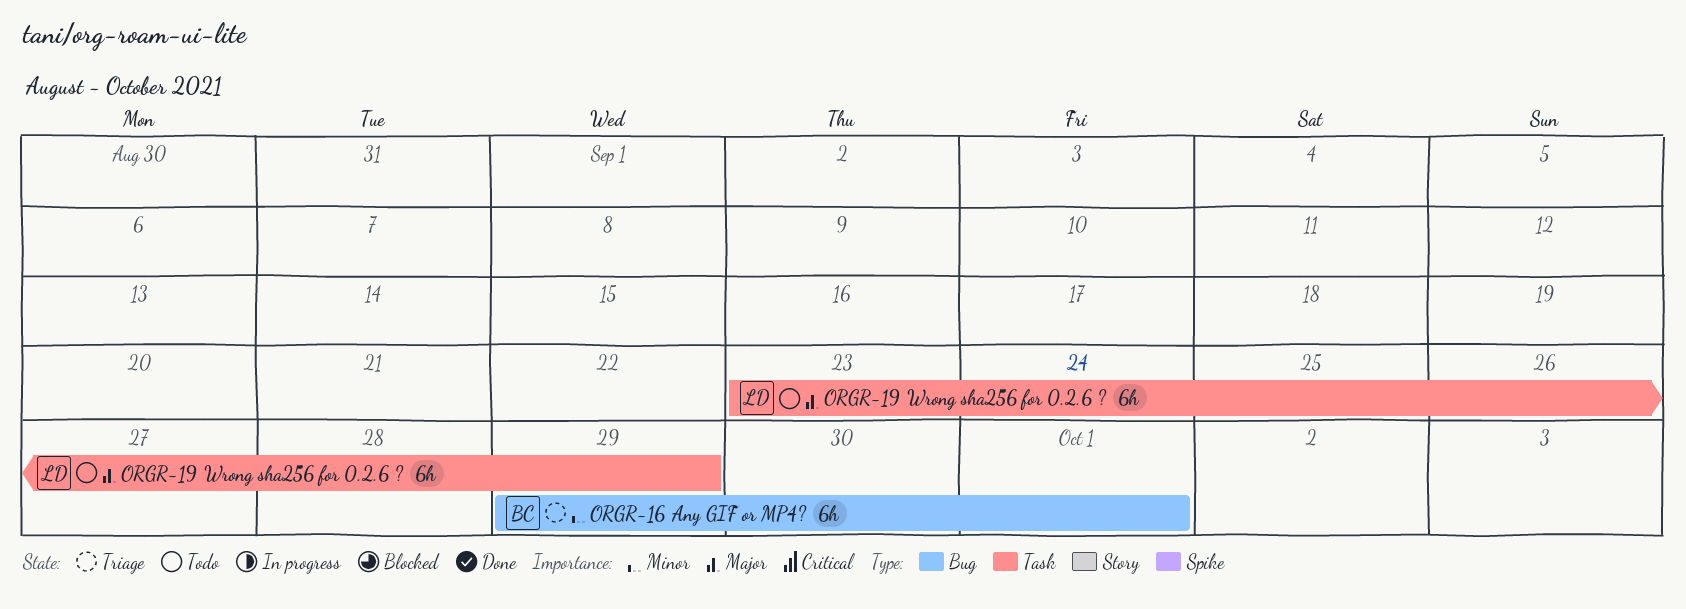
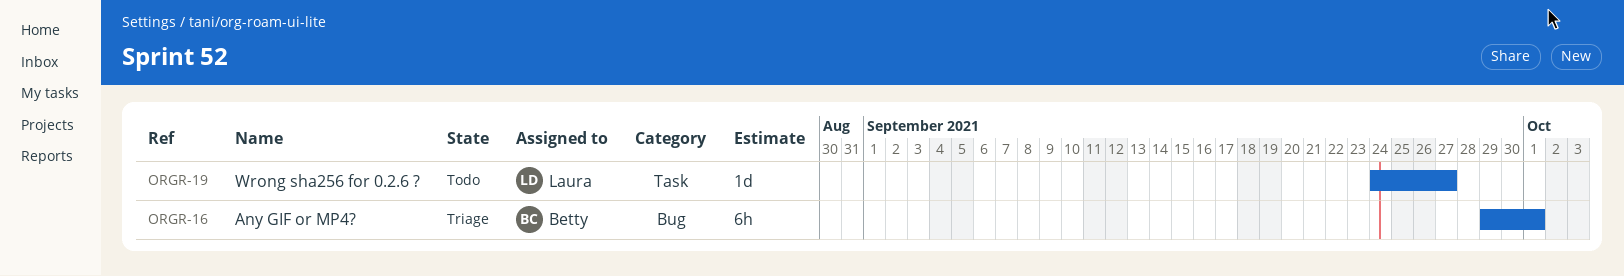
ORGR-19, estimate: 6h -> 1d
ORGR-19, start: Sep 23 -> Sep 24
ORGR-19, due: Sep 29 -> Sep 27

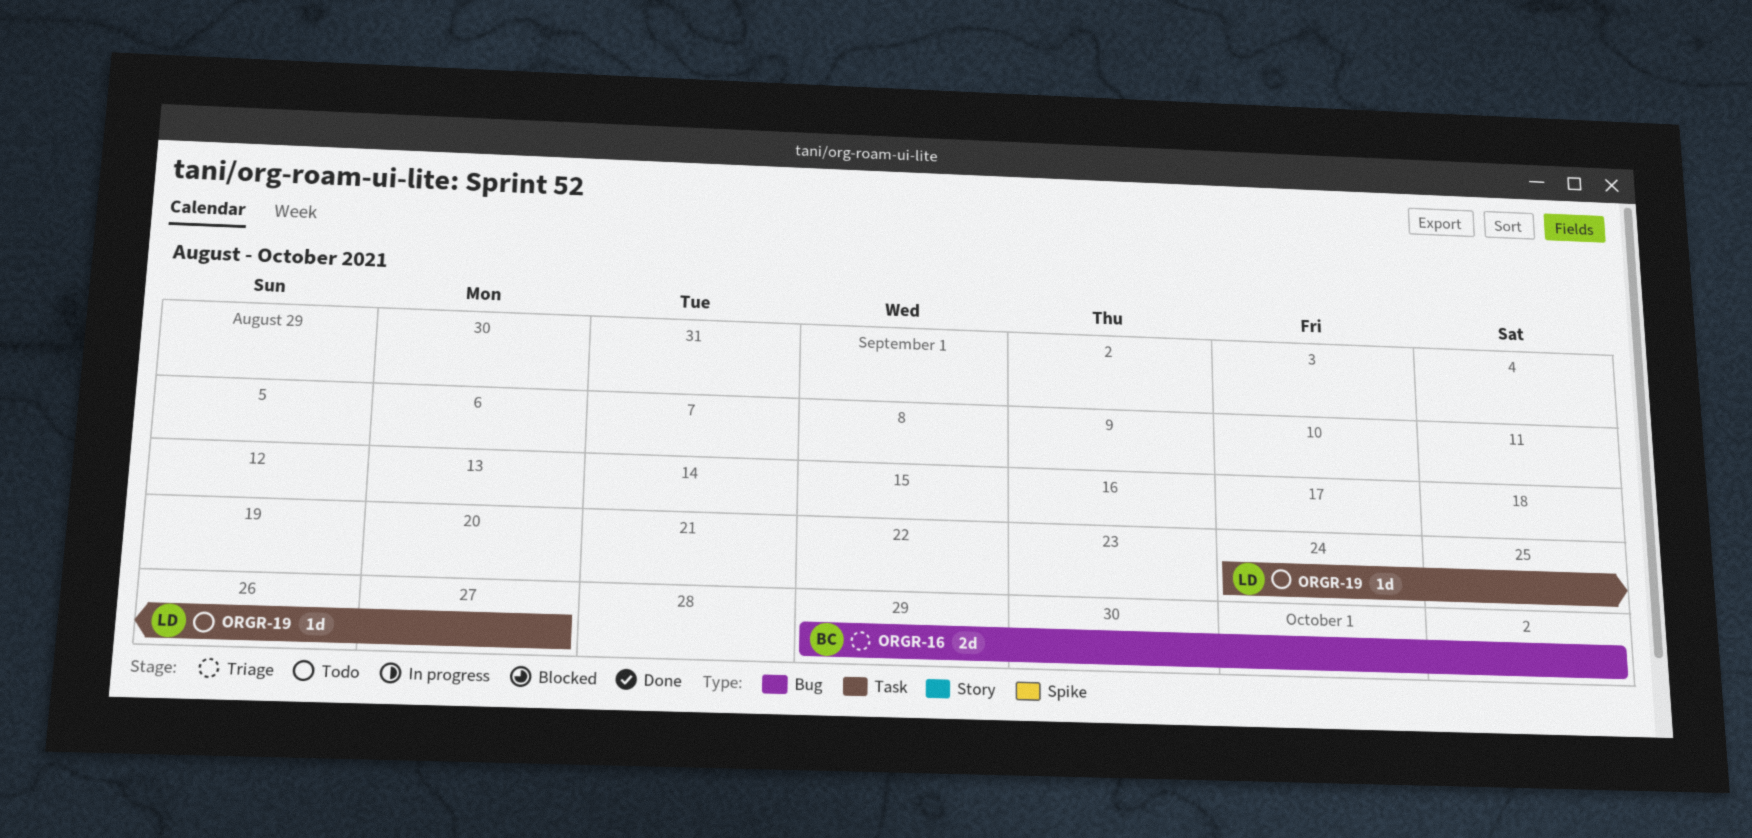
ORGR-16, estimate: 6h -> 2d
ORGR-16, due: Oct 1 -> Oct 2

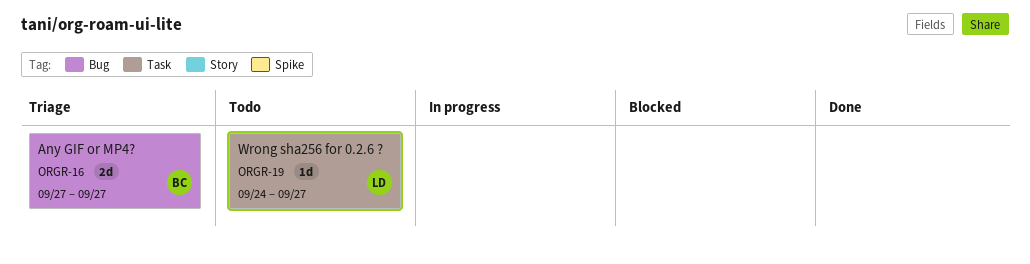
ORGR-16, start: Sep 29 -> Sep 27
ORGR-16, due: Oct 2 -> Sep 27

